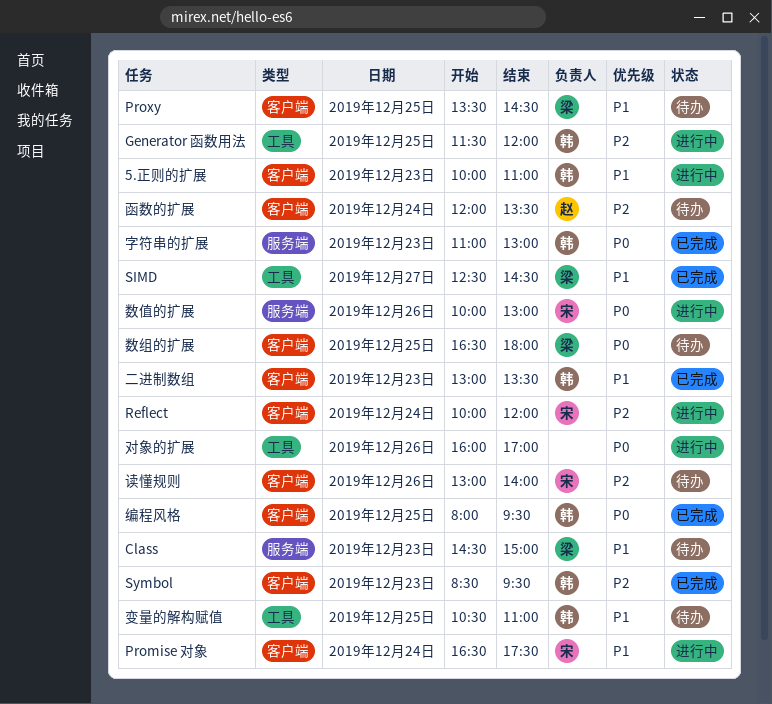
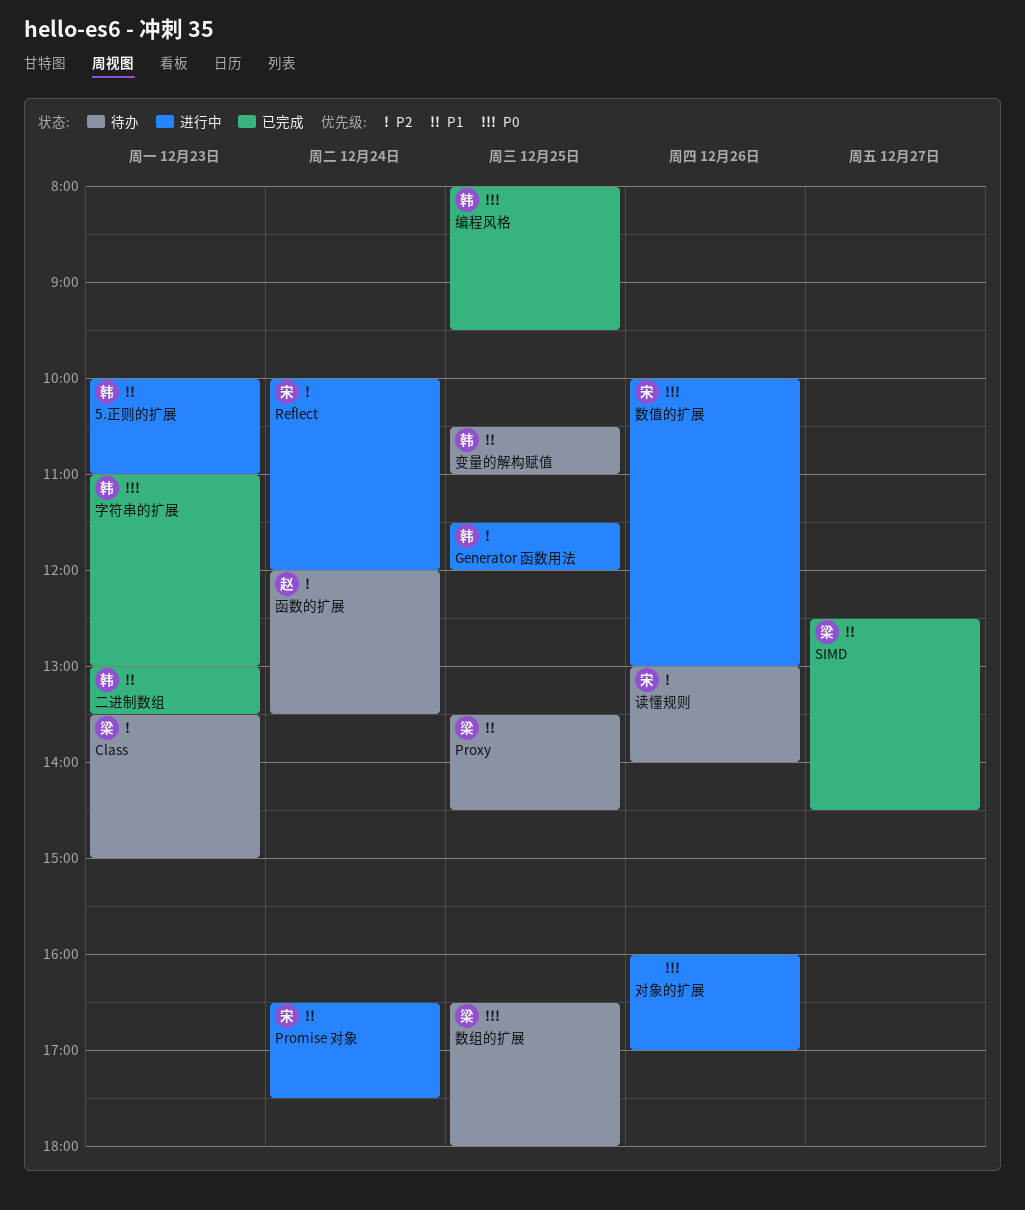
Class, priority: P1 -> P2
Class, begins: 14:30 -> 13:30
Symbol: present -> none

